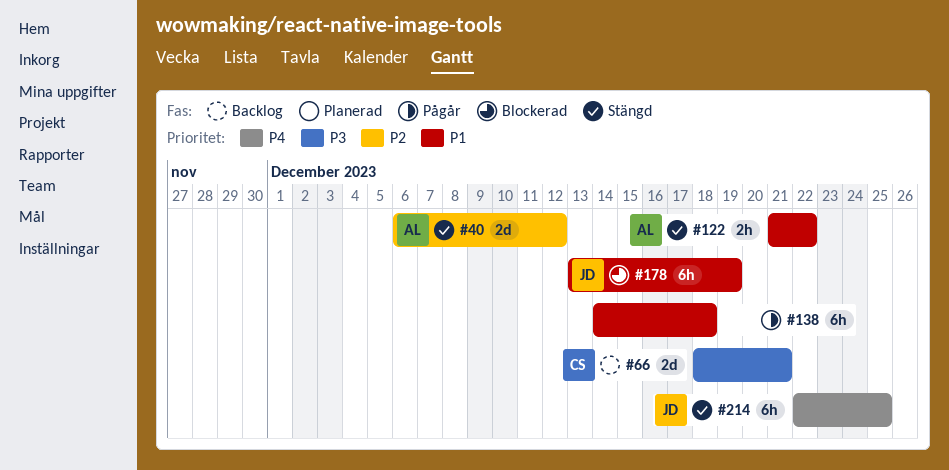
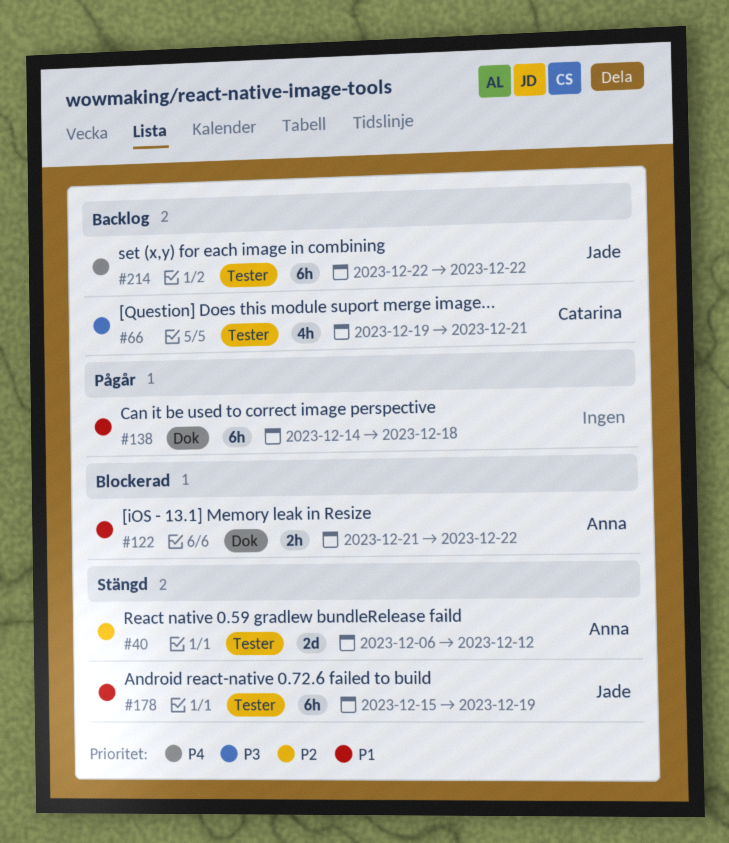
#66, estimate: 2d -> 4h
#66, start: Dec 18 -> Dec 19
#122, status: Stängd -> Blockerad
#178, status: Blockerad -> Stängd
#178, start: Dec 13 -> Dec 15
#214, status: Stängd -> Backlog
#214, due: Dec 25 -> Dec 22

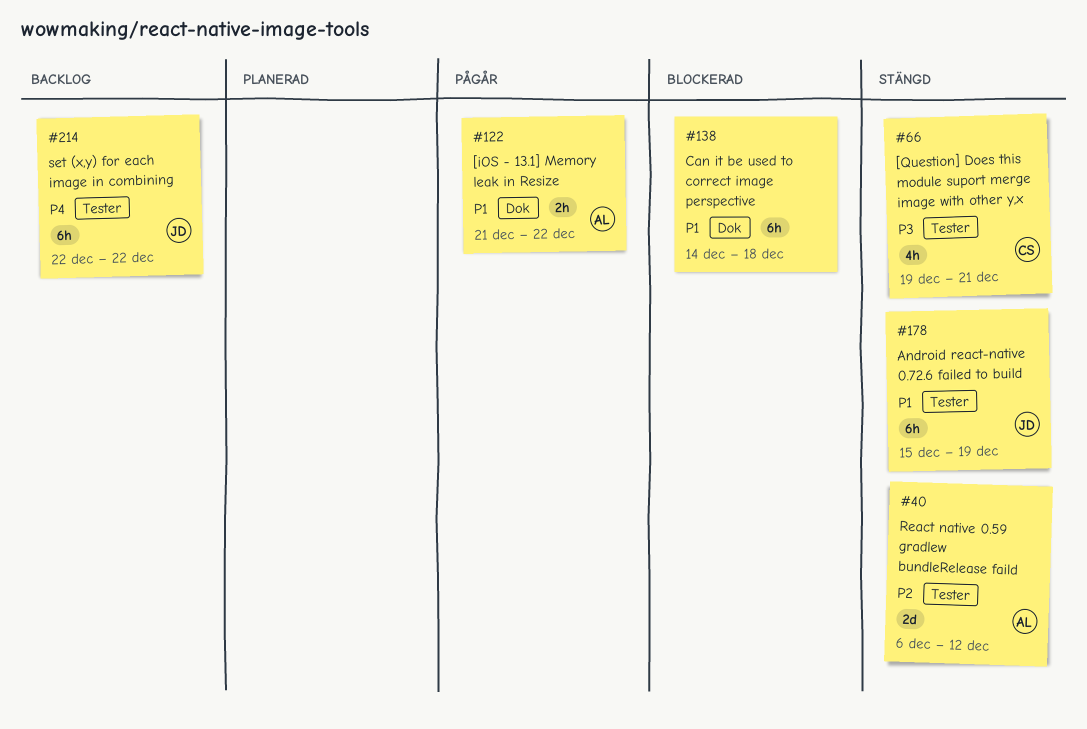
#66, status: Backlog -> Stängd
#122, status: Blockerad -> Pågår
#138, status: Pågår -> Blockerad

